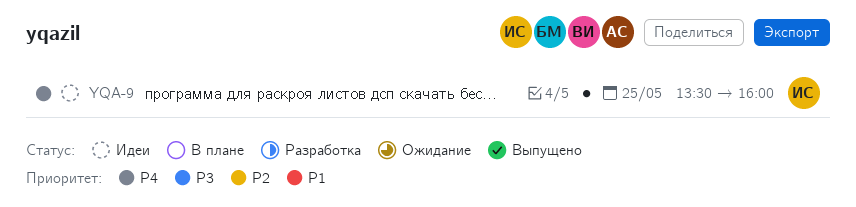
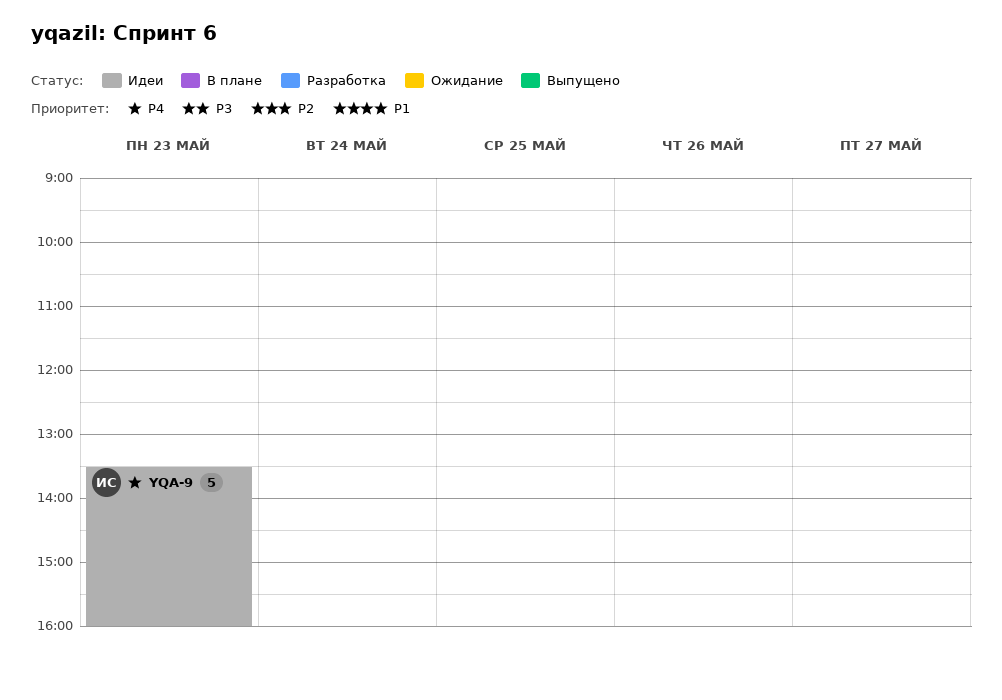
YQA-9, estimate: 1 -> 5
YQA-9, day: May 25 -> May 23

